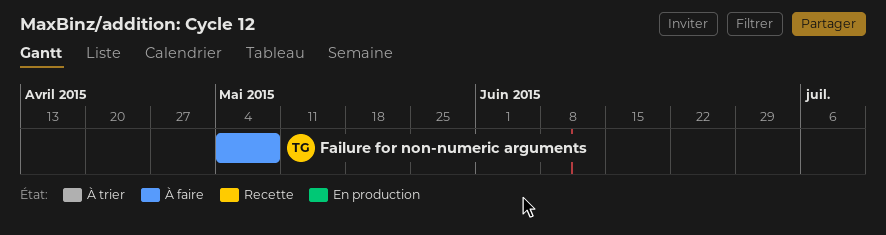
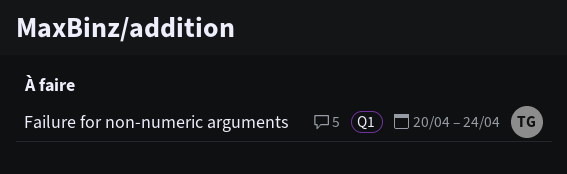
Failure for non-numeric arguments, start: May 4 -> Apr 20
Failure for non-numeric arguments, due: May 8 -> Apr 24

